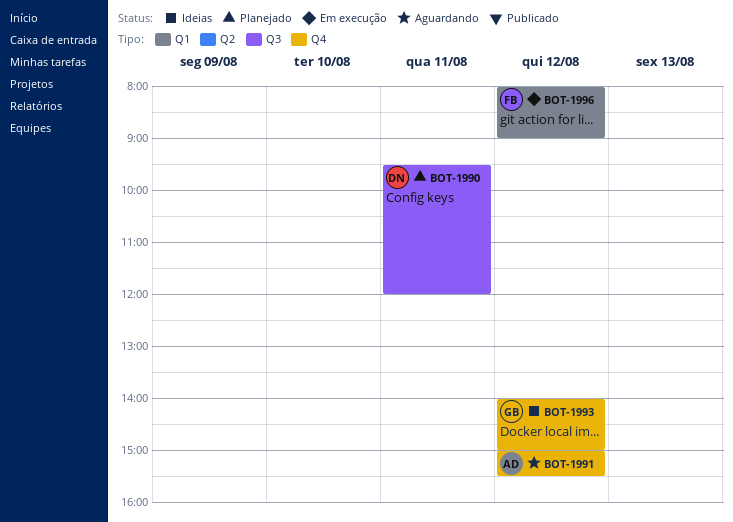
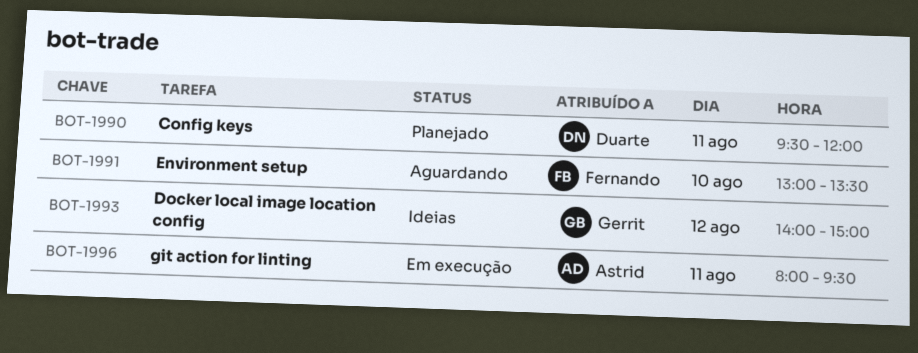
BOT-1991, owner: Astrid -> Fernando
BOT-1991, day: Aug 12 -> Aug 10
BOT-1991, begins: 15:00 -> 13:00
BOT-1991, ends: 15:30 -> 13:30
BOT-1996, owner: Fernando -> Astrid
BOT-1996, day: Aug 12 -> Aug 11
BOT-1996, ends: 09:00 -> 09:30

